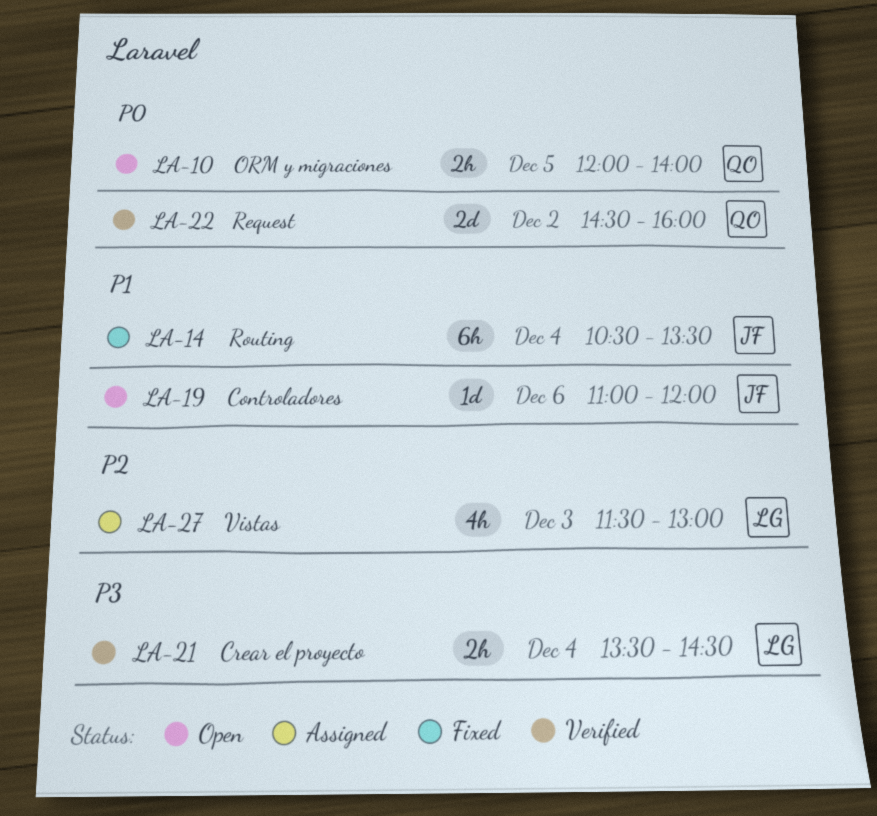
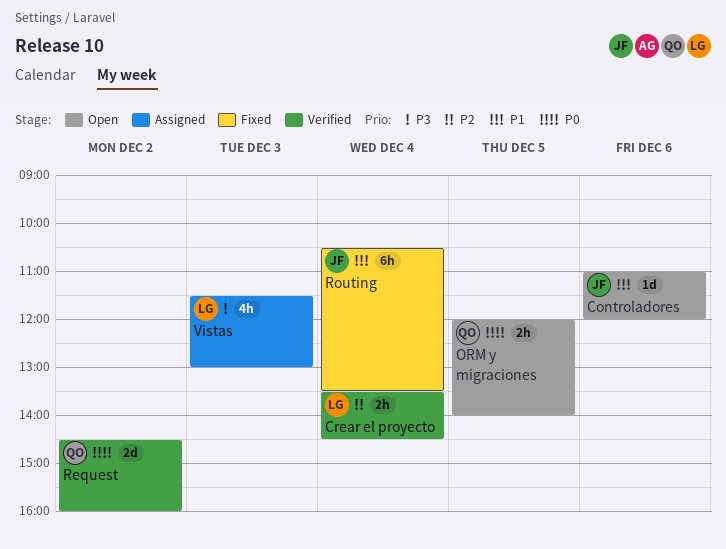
Crear el proyecto, priority: P3 -> P2
Vistas, priority: P2 -> P3

